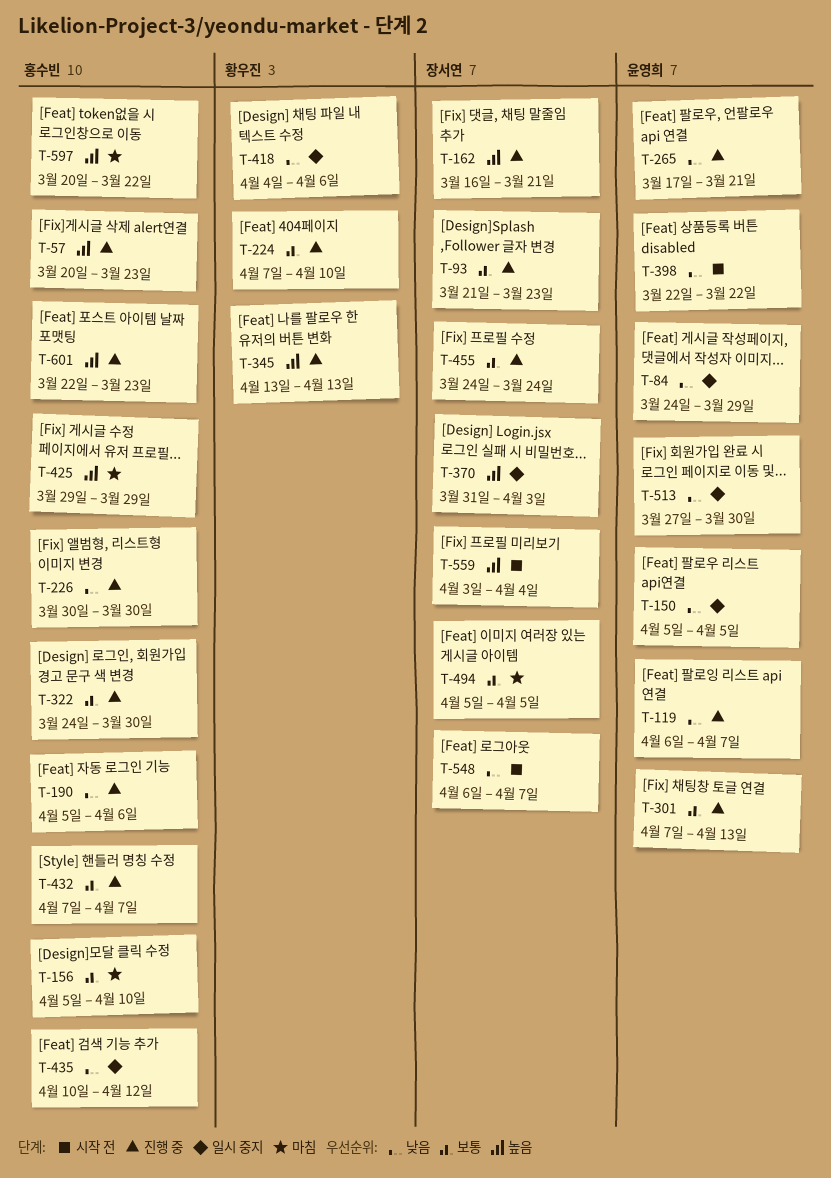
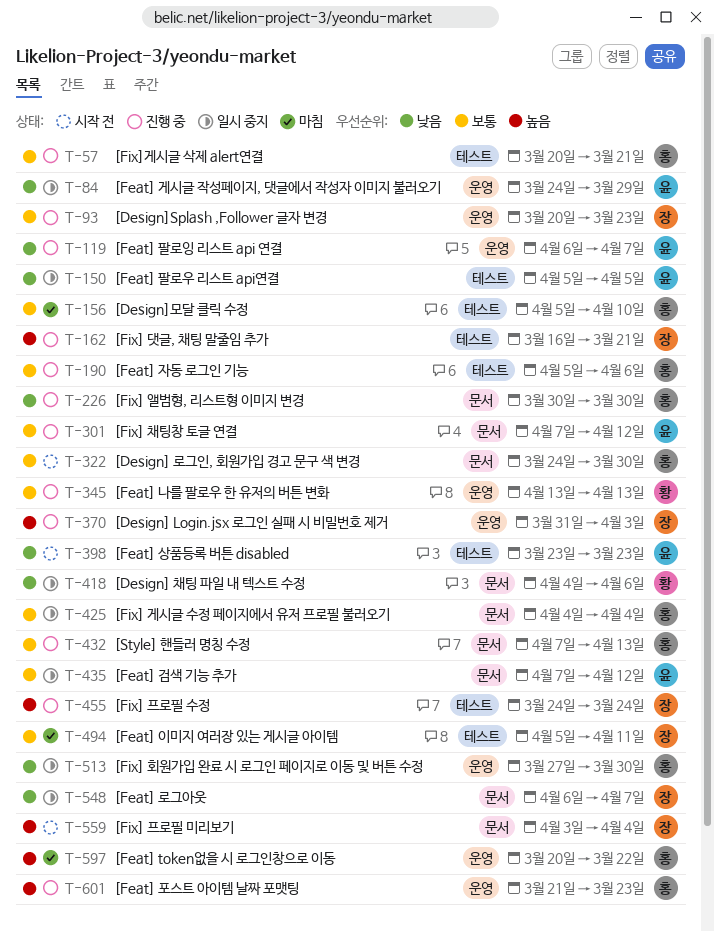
T-57, priority: 높음 -> 보통
T-57, due: Mar 23 -> Mar 21
T-93, start: Mar 21 -> Mar 20
T-190, priority: 낮음 -> 보통
T-224: present -> none
T-265: present -> none
T-301, due: Apr 13 -> Apr 12
T-322, status: 진행 중 -> 시작 전
T-345, priority: 높음 -> 보통
T-370, status: 일시 중지 -> 진행 중
T-398, start: Mar 22 -> Mar 23
T-398, due: Mar 22 -> Mar 23
T-425, status: 마침 -> 일시 중지
T-425, priority: 높음 -> 보통
T-425, start: Mar 29 -> Apr 4
T-425, due: Mar 29 -> Apr 4
T-432, due: Apr 7 -> Apr 13
T-435, owner: 홍수빈 -> 윤영희
T-435, priority: 낮음 -> 보통
T-435, start: Apr 10 -> Apr 7
T-455, priority: 보통 -> 높음
T-494, due: Apr 5 -> Apr 11
T-513, owner: 윤영희 -> 홍수빈
T-548, status: 시작 전 -> 일시 중지
T-601, start: Mar 22 -> Mar 21

